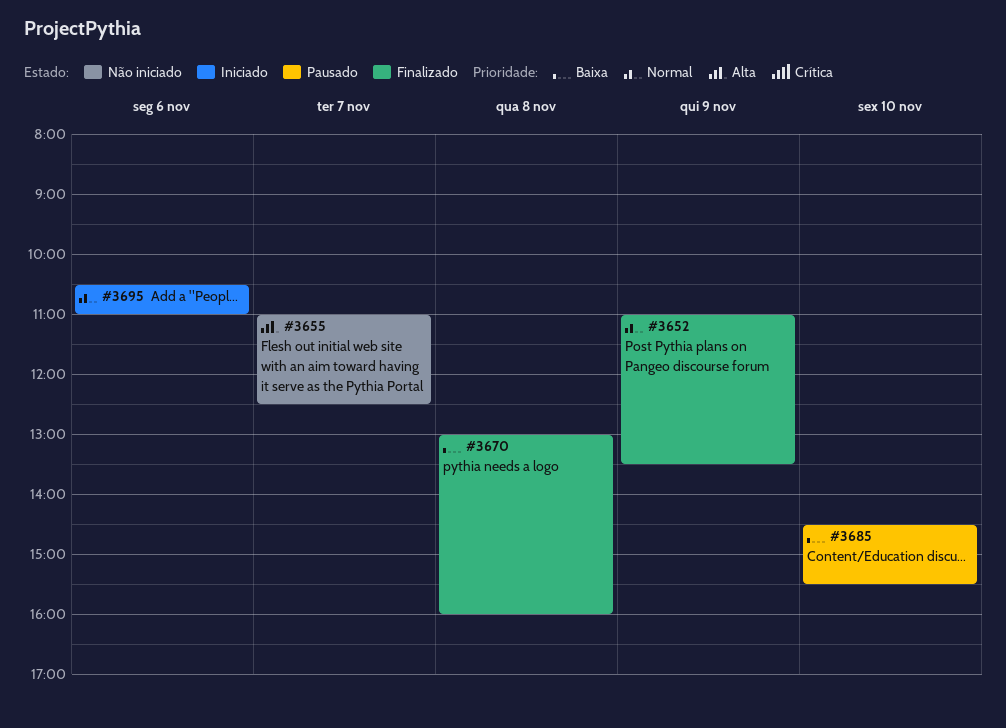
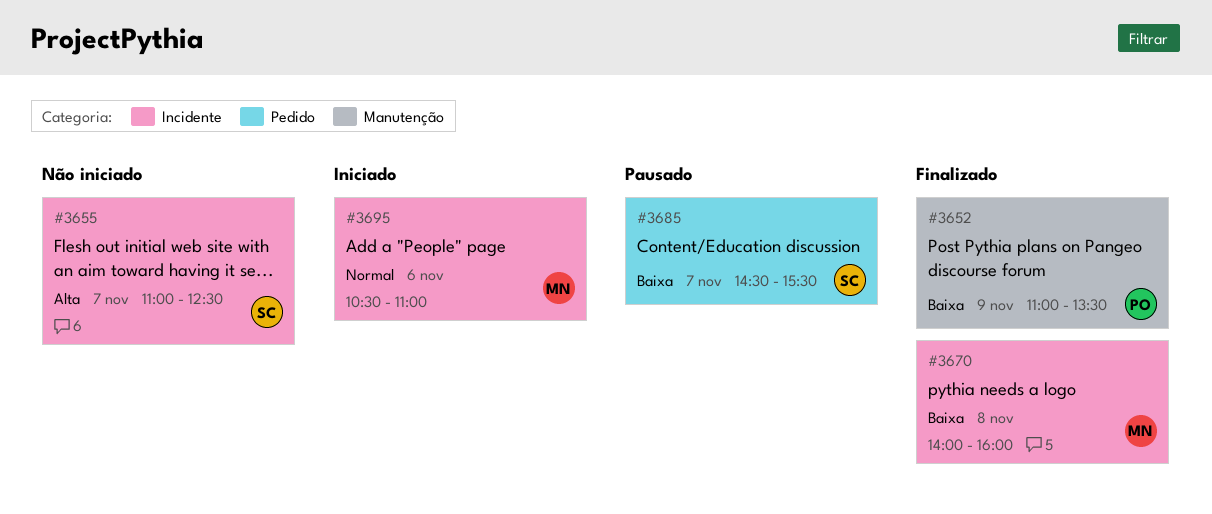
#3652, priority: Normal -> Baixa
#3670, begins: 13:00 -> 14:00
#3685, day: Nov 10 -> Nov 7

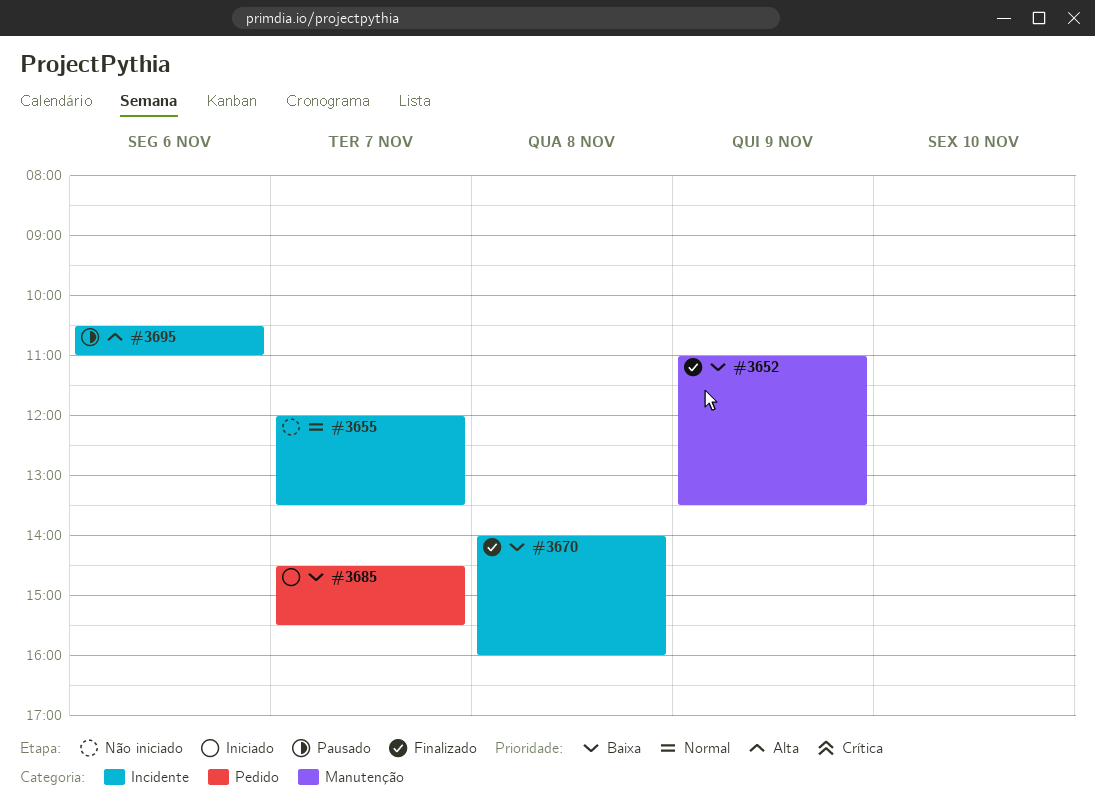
#3655, priority: Alta -> Normal
#3655, begins: 11:00 -> 12:00
#3655, ends: 12:30 -> 13:30
#3685, status: Pausado -> Iniciado
#3695, status: Iniciado -> Pausado
#3695, priority: Normal -> Alta

